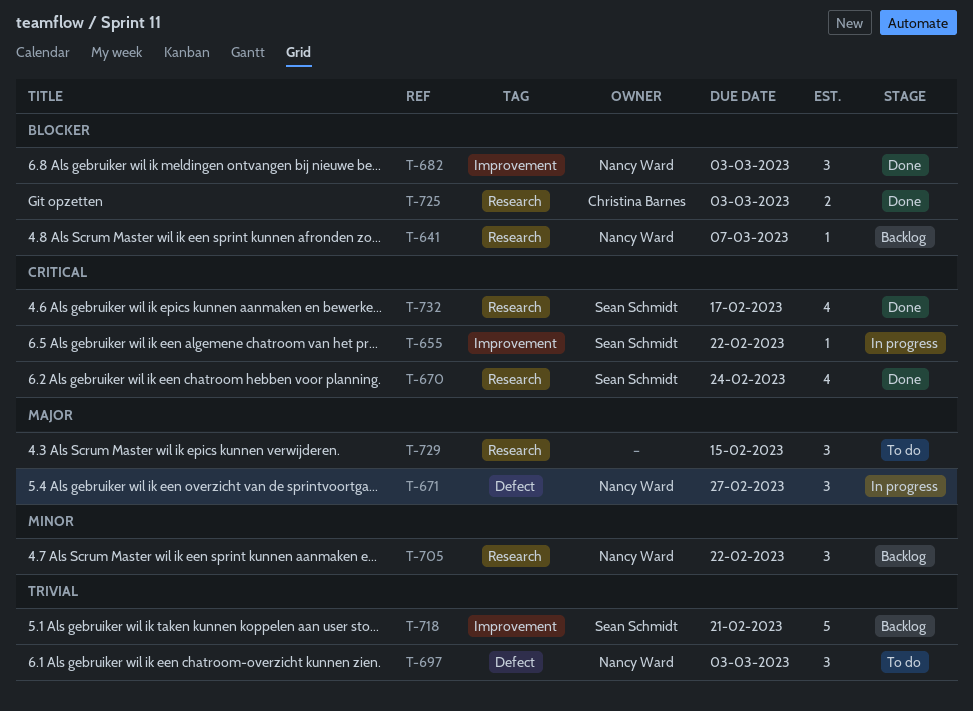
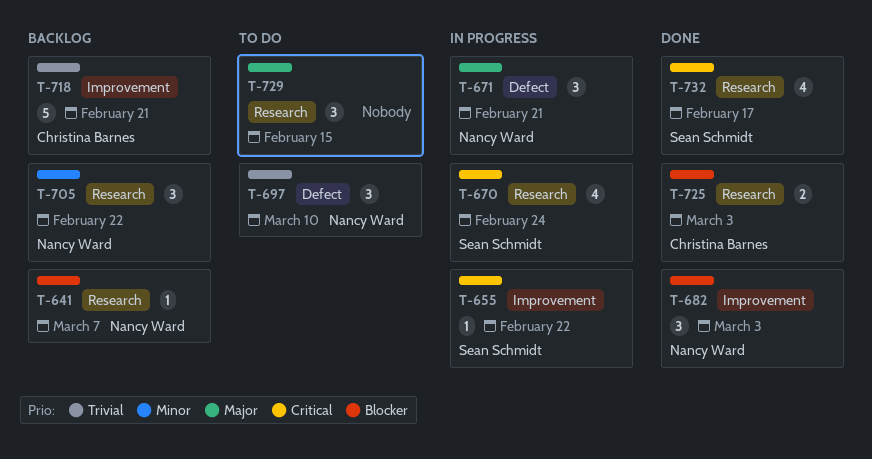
T-670, status: Done -> In progress
T-671, due: Feb 27 -> Feb 21
T-697, due: Mar 3 -> Mar 10
T-718, owner: Sean Schmidt -> Christina Barnes

